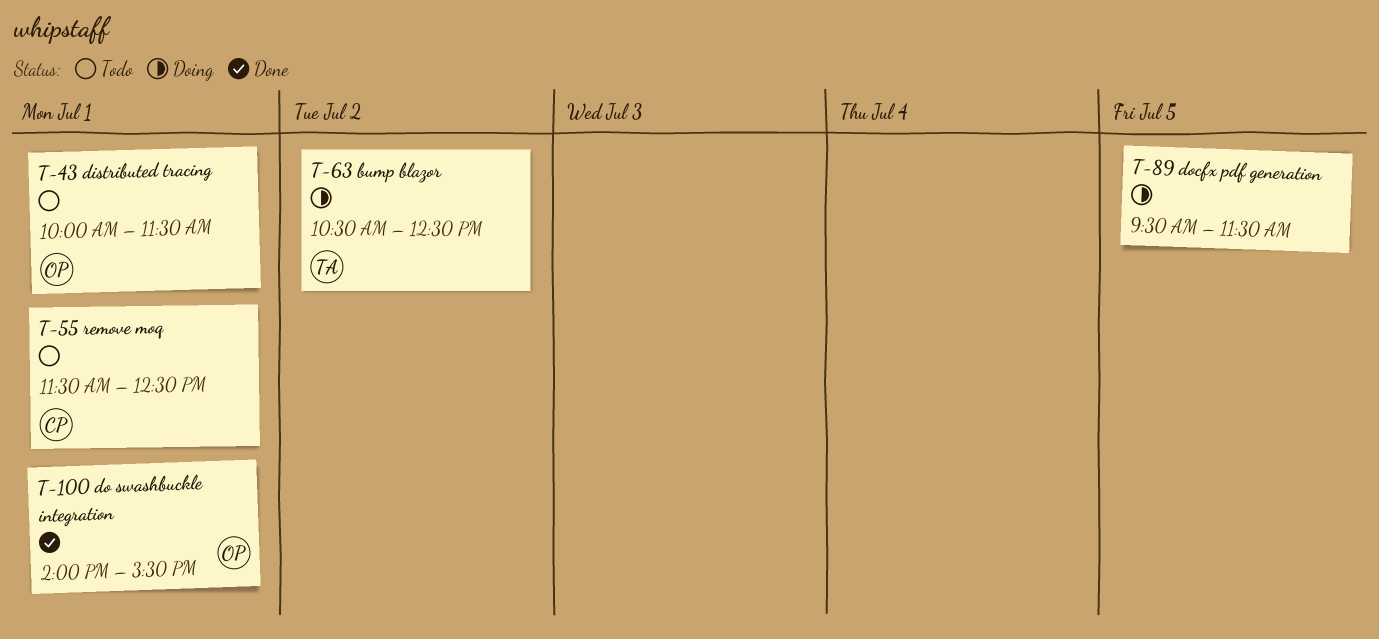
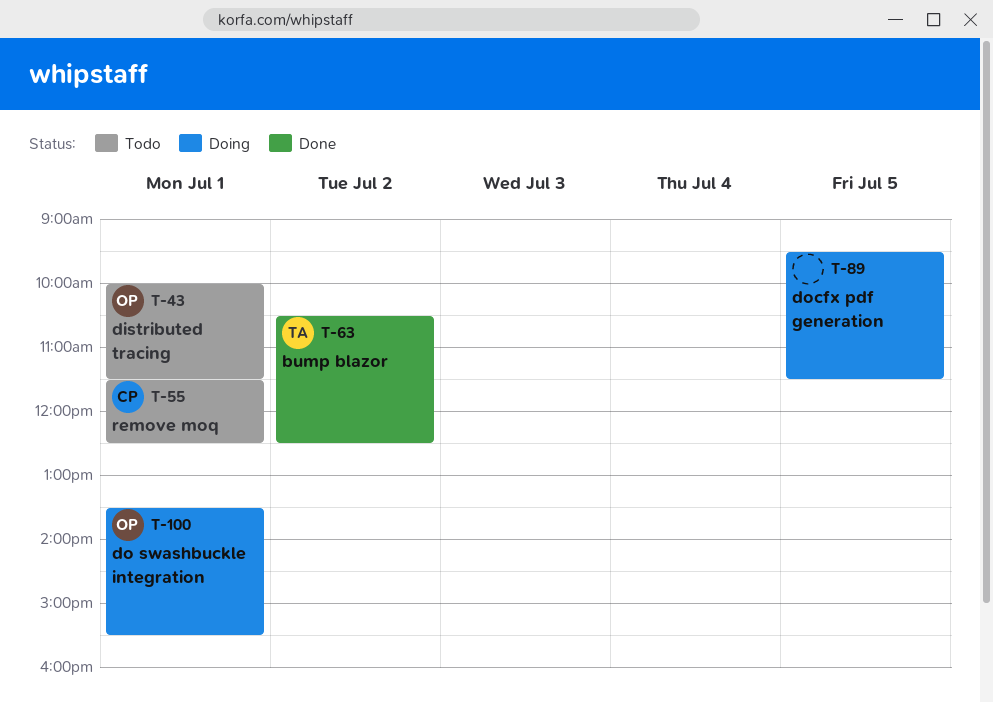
T-63, status: Doing -> Done
T-100, status: Done -> Doing
T-100, begins: 14:00 -> 13:30

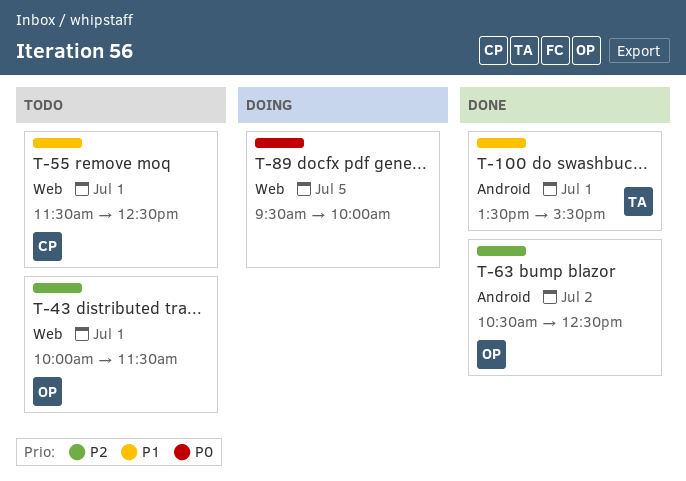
T-63, owner: TA -> OP
T-89, ends: 11:30 -> 10:00
T-100, status: Doing -> Done
T-100, owner: OP -> TA

